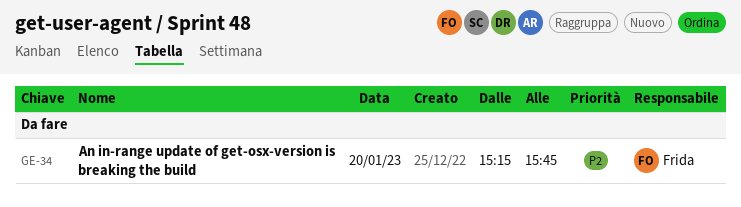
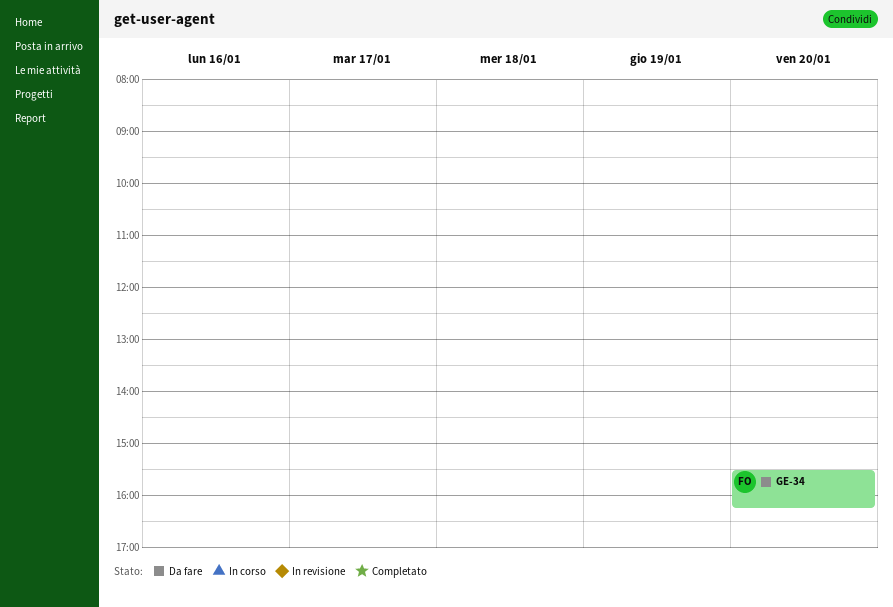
GE-34, begins: 15:15 -> 15:30
GE-34, ends: 15:45 -> 16:15

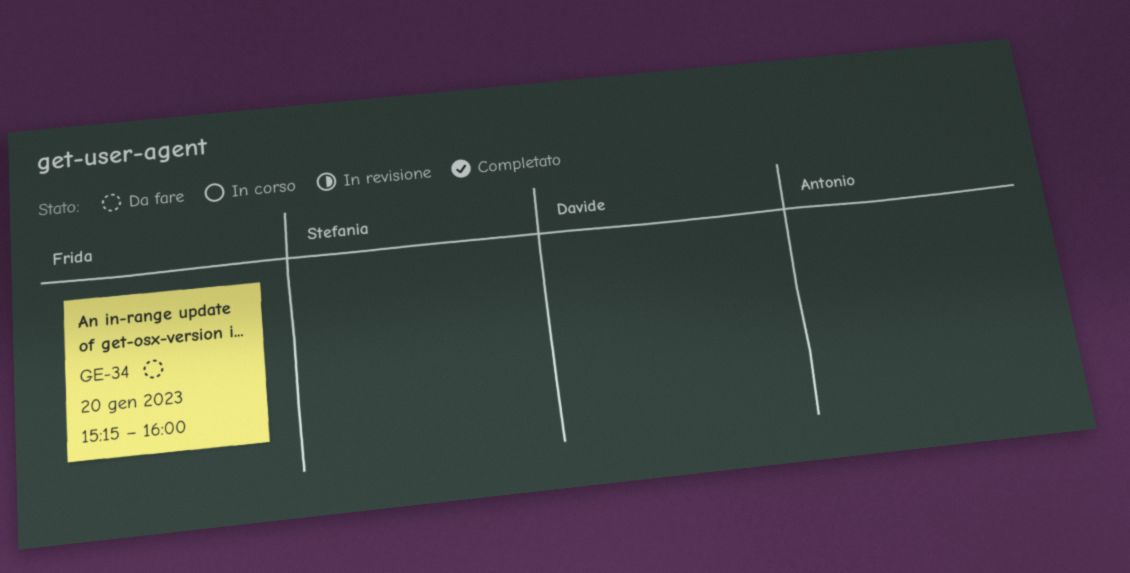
GE-34, begins: 15:30 -> 15:15
GE-34, ends: 16:15 -> 16:00

